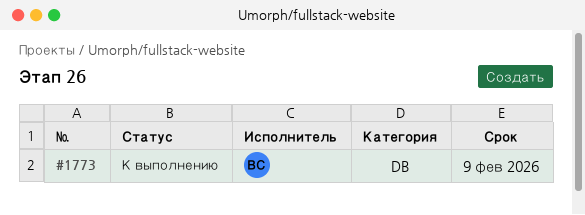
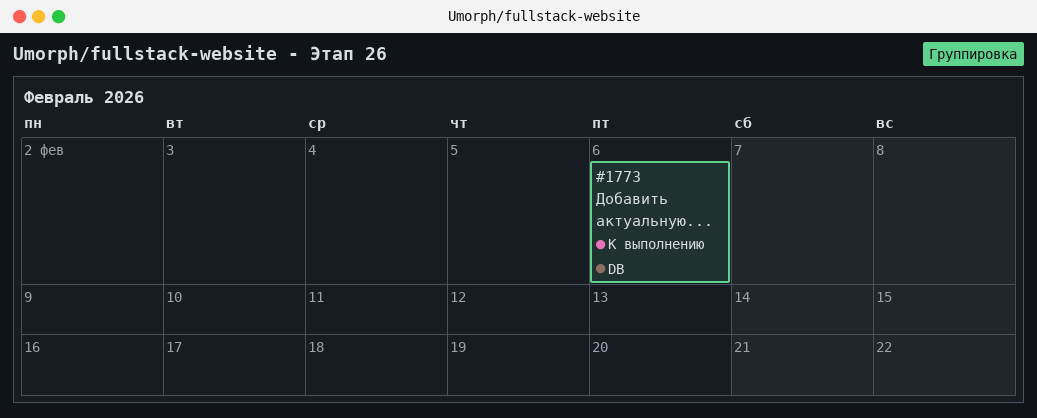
#1773, due: Feb 9 -> Feb 6

